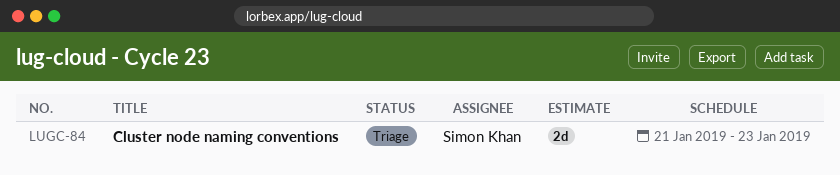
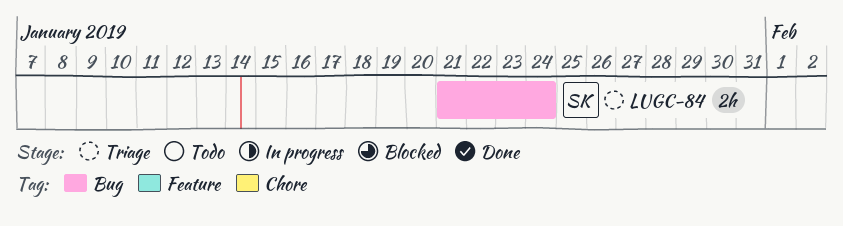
LUGC-84, estimate: 2d -> 2h
LUGC-84, due: Jan 23 -> Jan 24

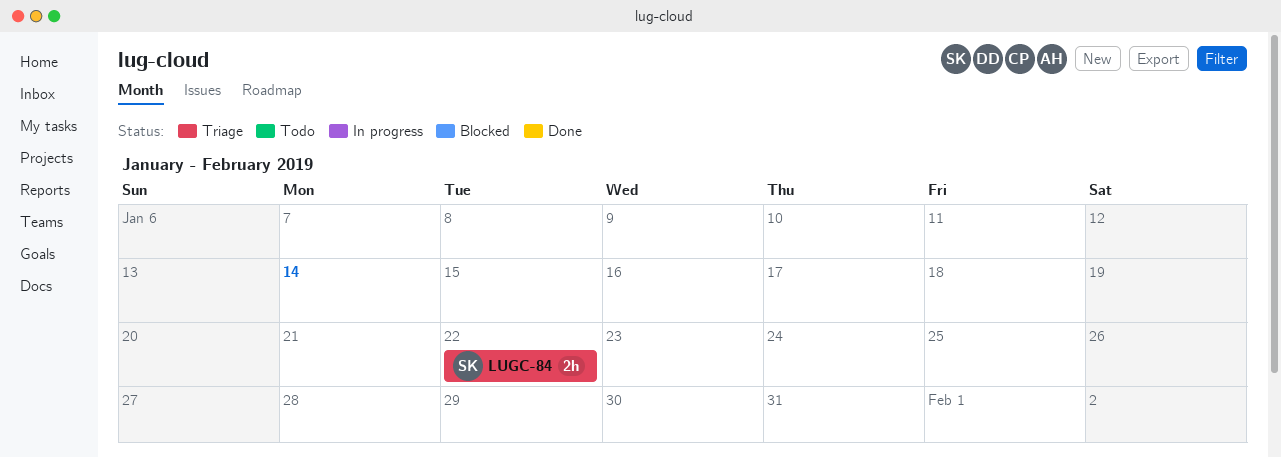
LUGC-84, start: Jan 21 -> Jan 22
LUGC-84, due: Jan 24 -> Jan 22

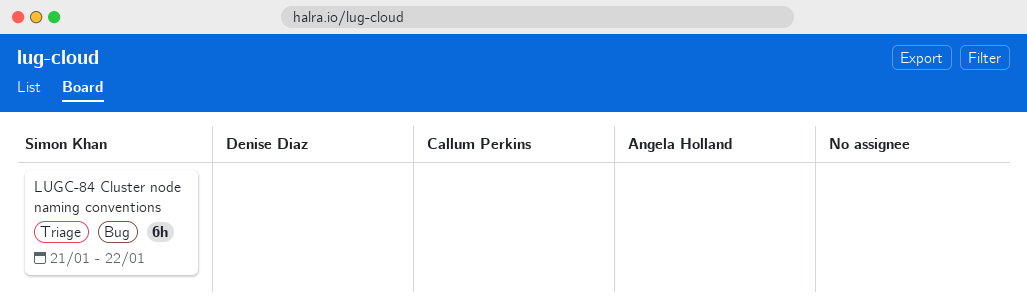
LUGC-84, estimate: 2h -> 6h
LUGC-84, start: Jan 22 -> Jan 21

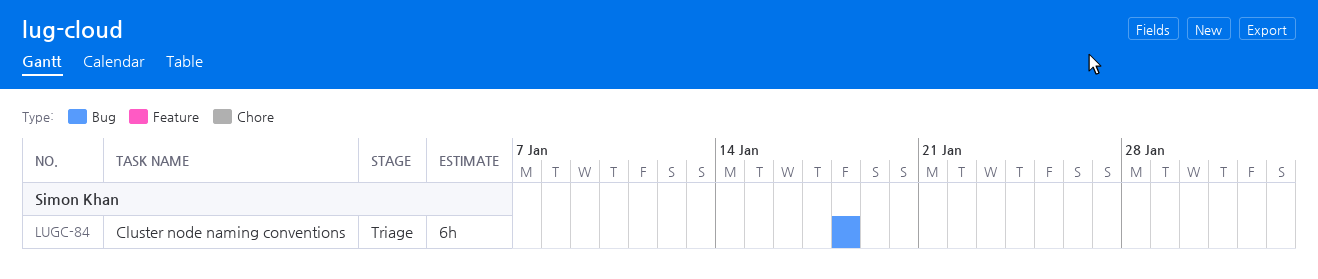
LUGC-84, start: Jan 21 -> Jan 18
LUGC-84, due: Jan 22 -> Jan 18

